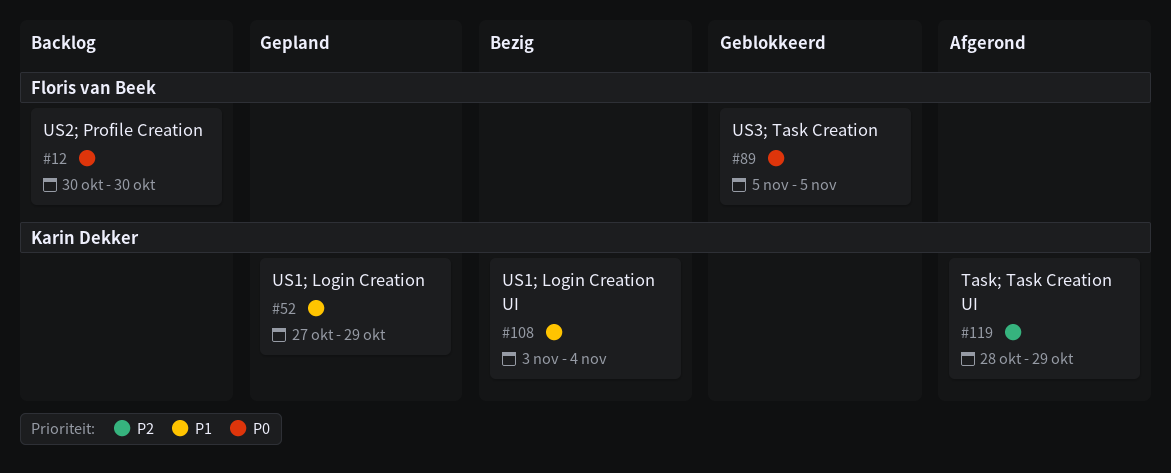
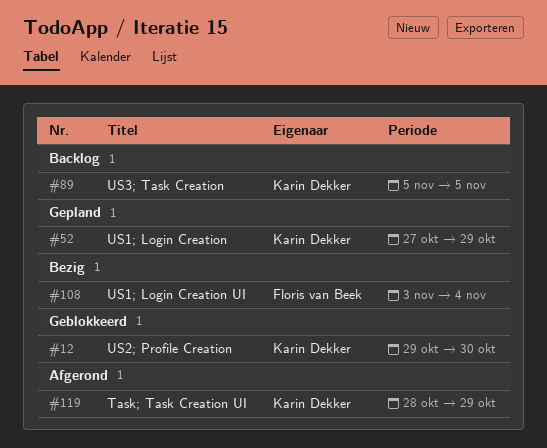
#12, status: Backlog -> Geblokkeerd
#12, owner: Floris van Beek -> Karin Dekker
#12, start: Oct 30 -> Oct 29
#89, status: Geblokkeerd -> Backlog
#89, owner: Floris van Beek -> Karin Dekker
#108, owner: Karin Dekker -> Floris van Beek

